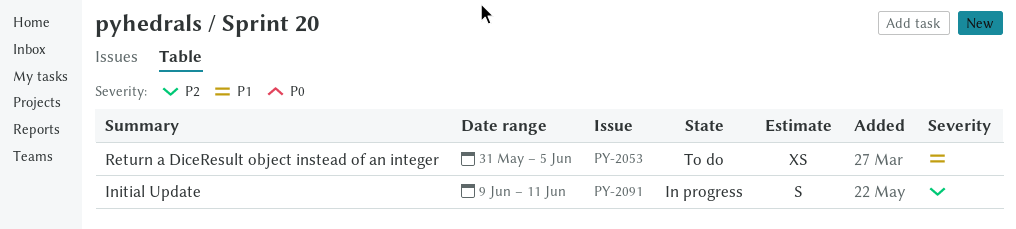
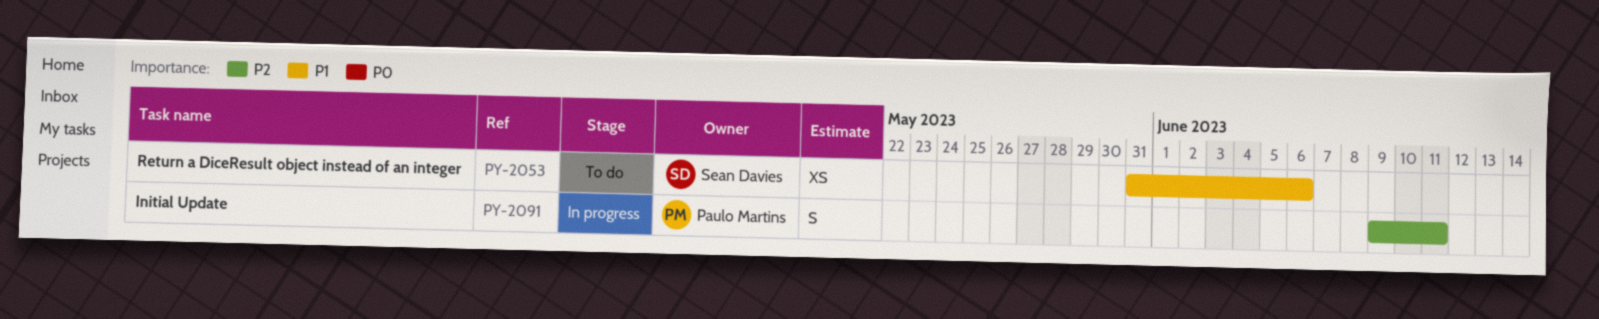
PY-2053, due: Jun 5 -> Jun 6

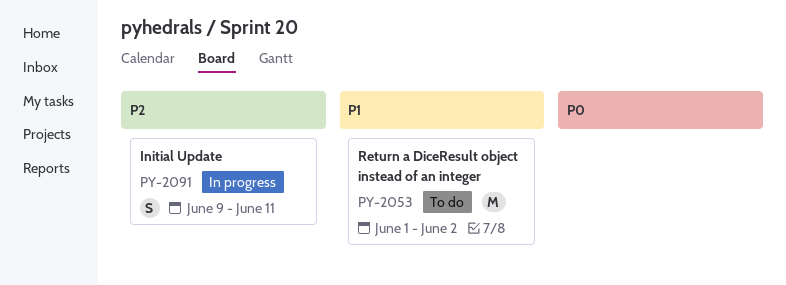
PY-2053, estimate: XS -> M
PY-2053, start: May 31 -> Jun 1
PY-2053, due: Jun 6 -> Jun 2

